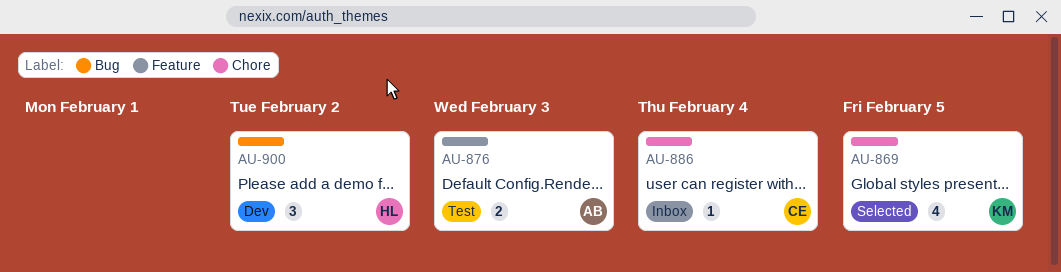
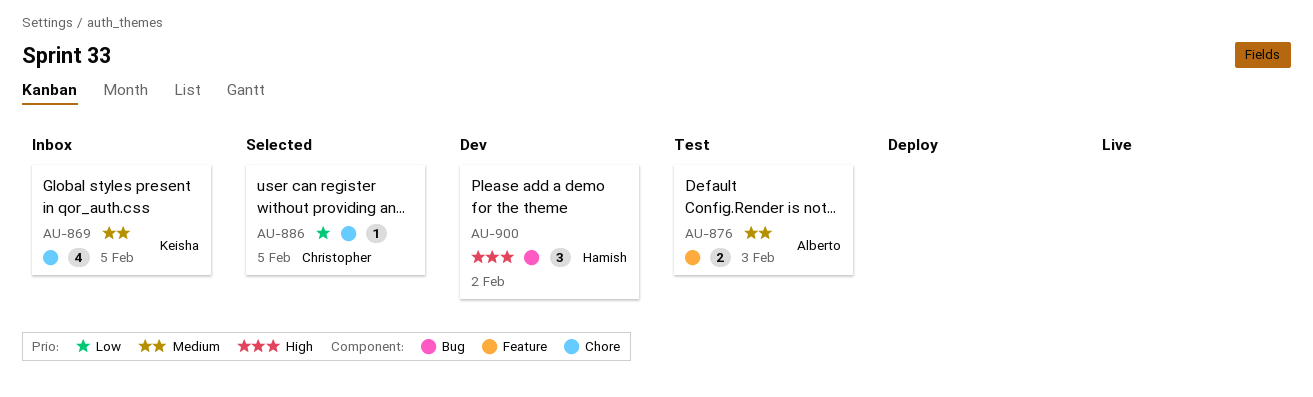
AU-869, status: Selected -> Inbox
AU-886, status: Inbox -> Selected
AU-886, due: Feb 4 -> Feb 5

